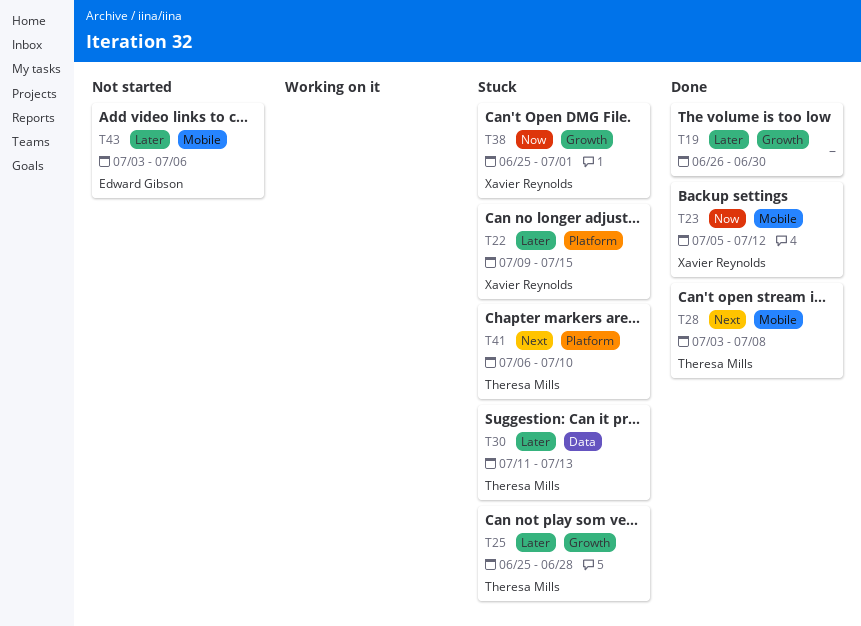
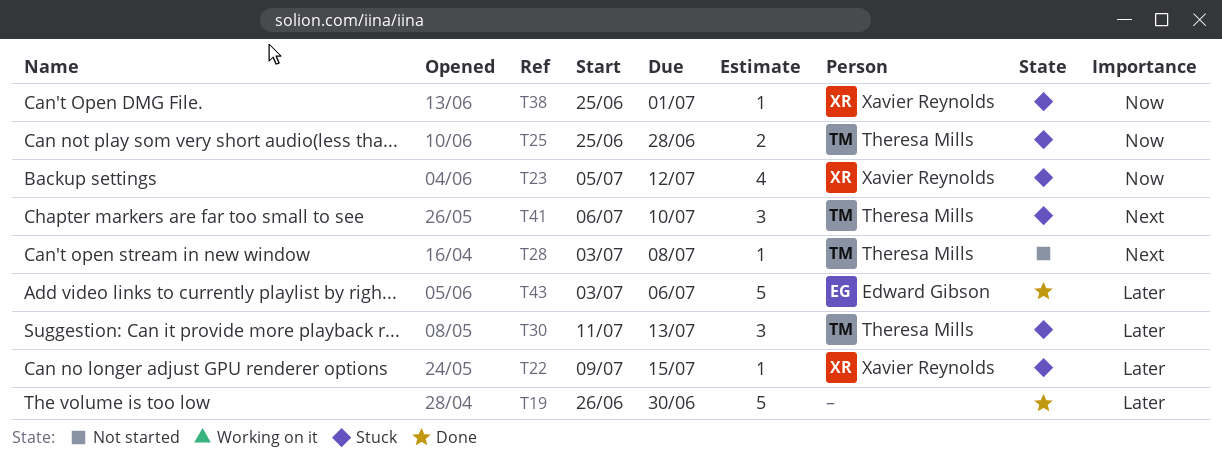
T23, status: Done -> Stuck
T25, priority: Later -> Now
T28, status: Done -> Not started
T43, status: Not started -> Done

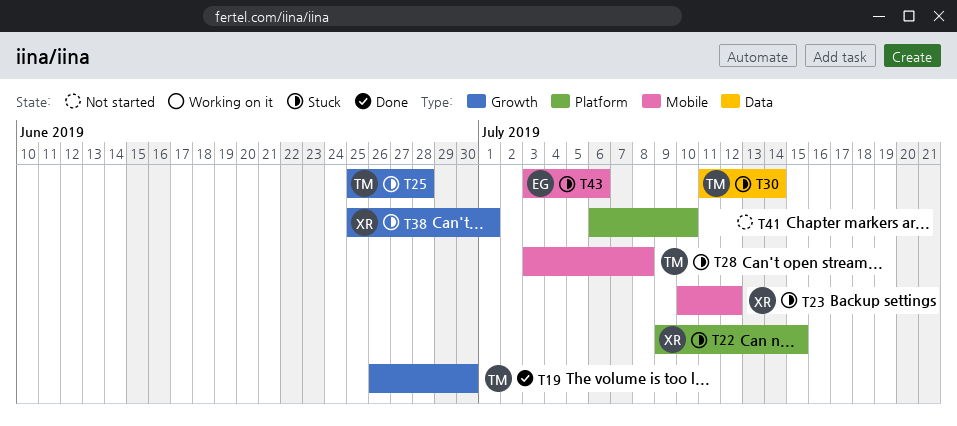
T19, owner: none -> Theresa Mills
T23, start: Jul 5 -> Jul 10
T28, status: Not started -> Stuck
T30, due: Jul 13 -> Jul 14
T41, status: Stuck -> Not started
T41, owner: Theresa Mills -> none
T43, status: Done -> Stuck

